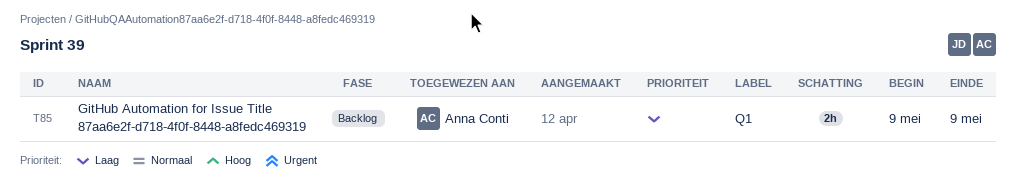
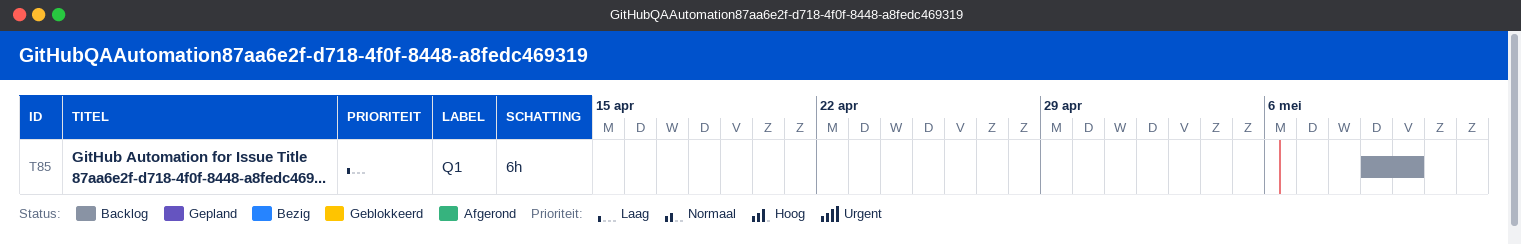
T85, estimate: 2h -> 6h
T85, due: May 9 -> May 10

